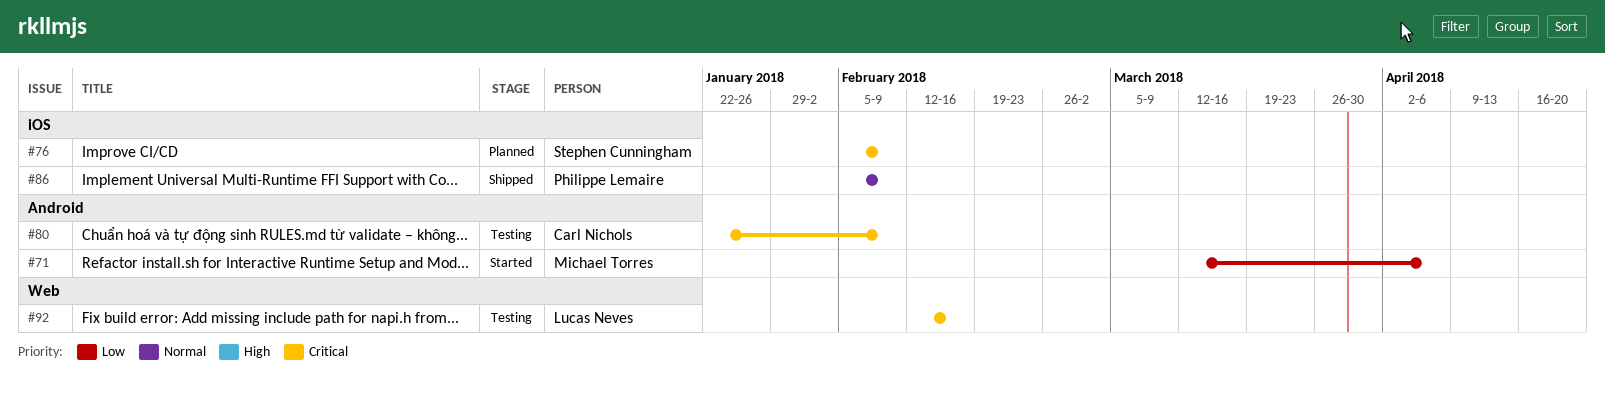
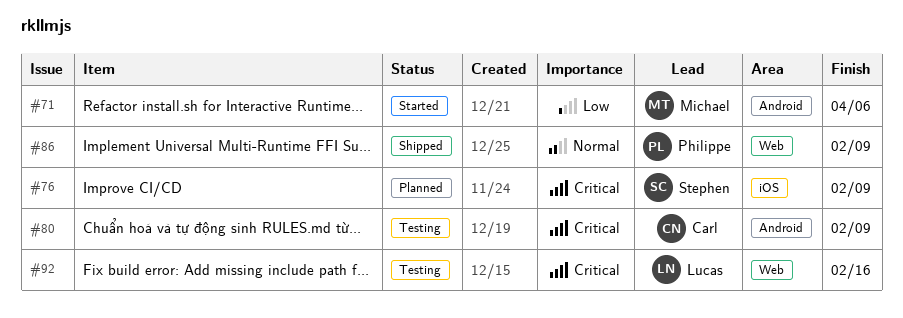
#86, label: iOS -> Web

